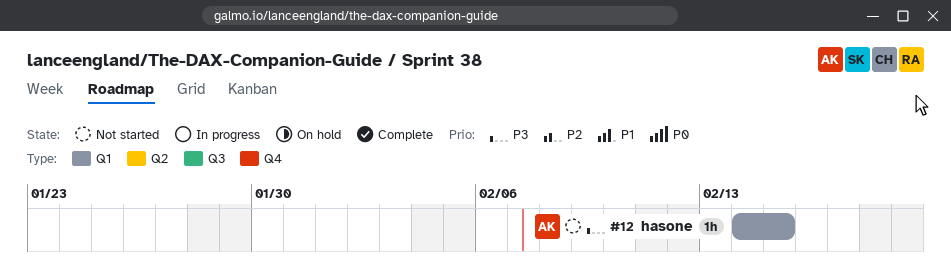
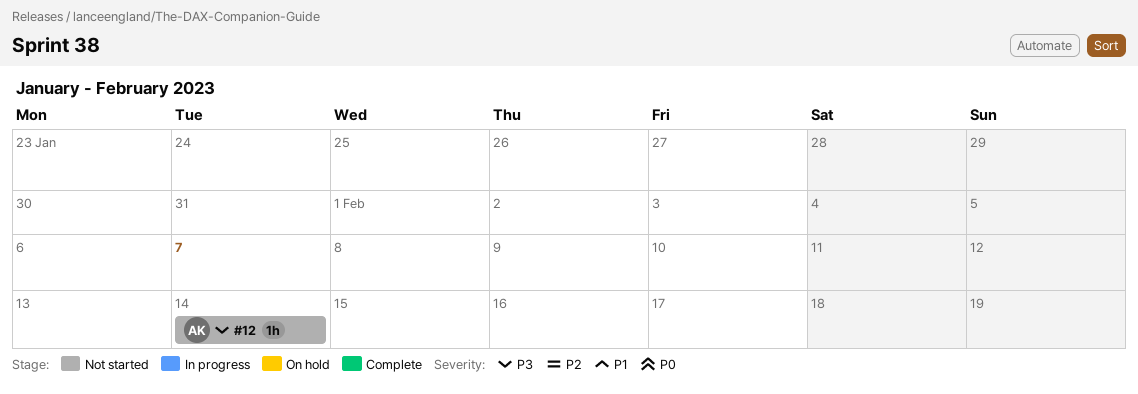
#12, due: Feb 15 -> Feb 14

